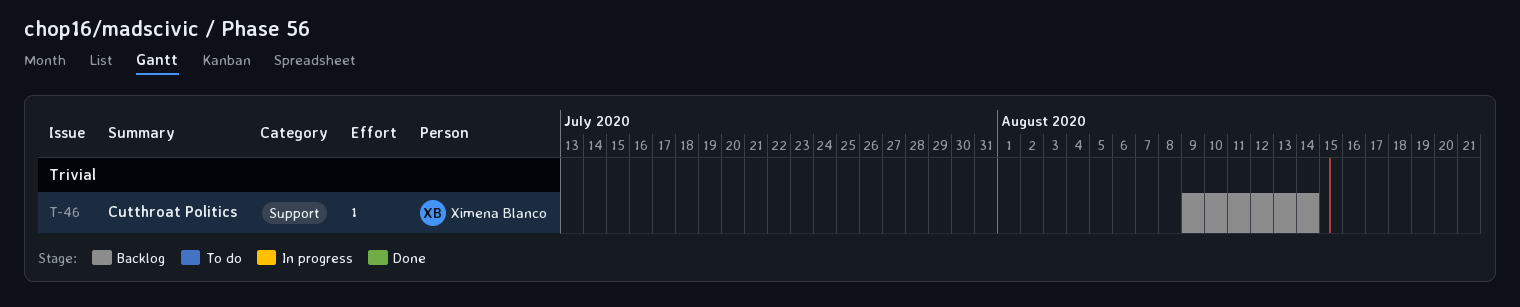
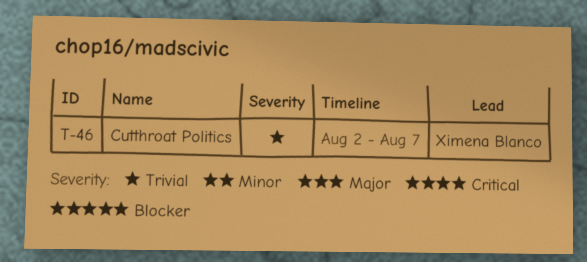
T-46, start: Aug 9 -> Aug 2
T-46, due: Aug 14 -> Aug 7

